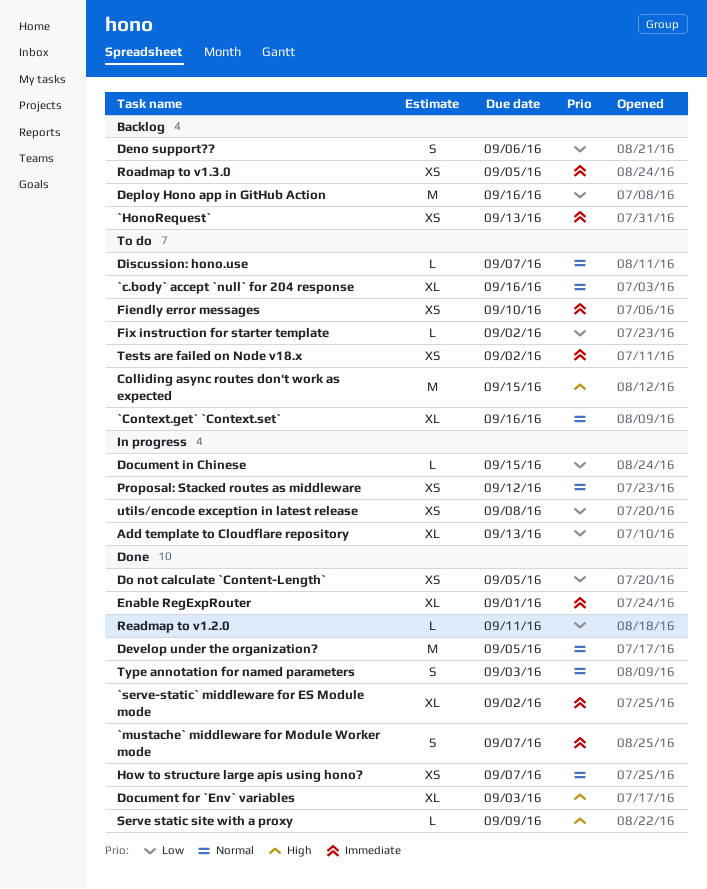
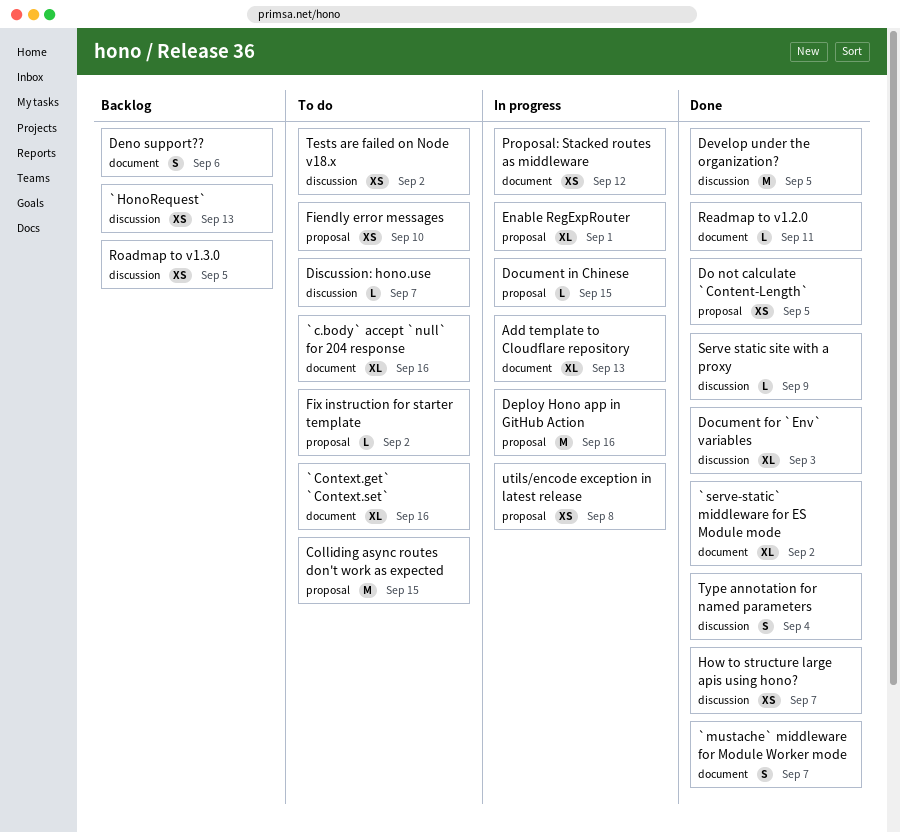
Deploy Hono app in GitHub Action, status: Backlog -> In progress
Enable RegExpRouter, status: Done -> In progress
Type annotation for named parameters, due: Sep 3 -> Sep 4

